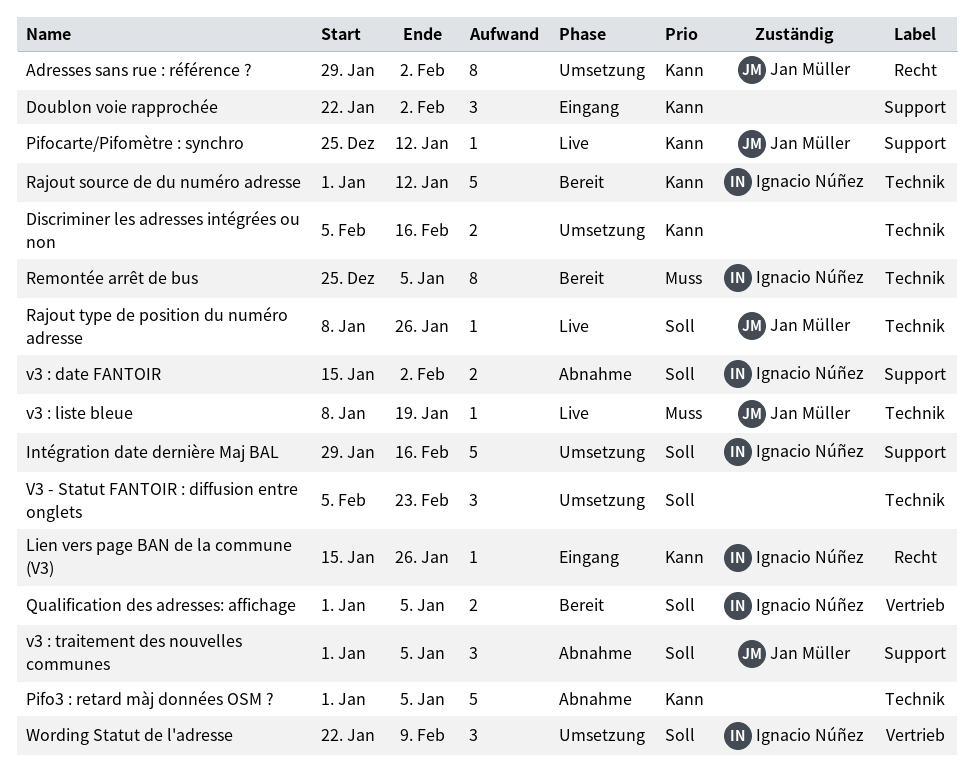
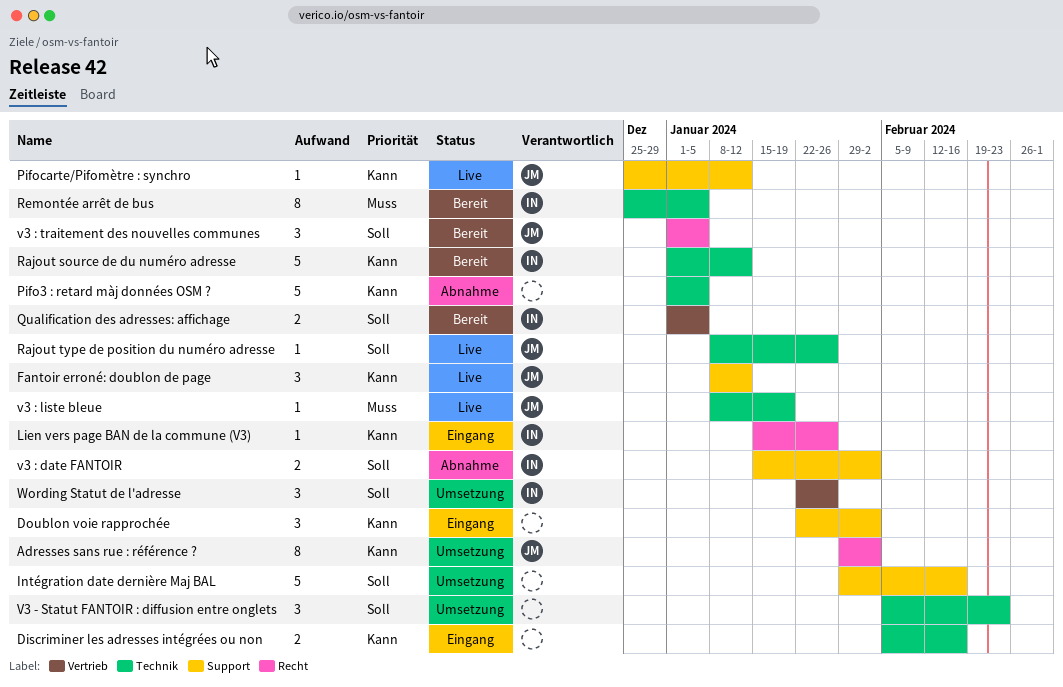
Discriminer les adresses intégrées ou non, status: Umsetzung -> Eingang
Fantoir erroné: doublon de page: none -> present
Intégration date dernière Maj BAL, owner: Ignacio Núñez -> none
v3 : traitement des nouvelles communes, status: Abnahme -> Bereit
v3 : traitement des nouvelles communes, label: Support -> Recht
Wording Statut de l'adresse, due: Feb 9 -> Jan 26

